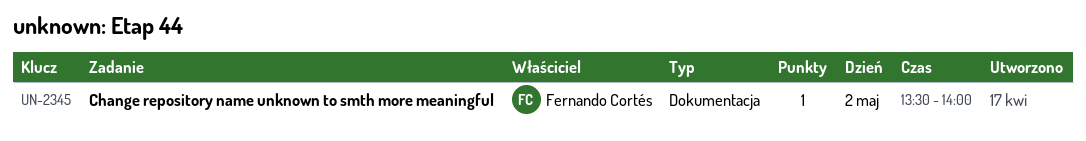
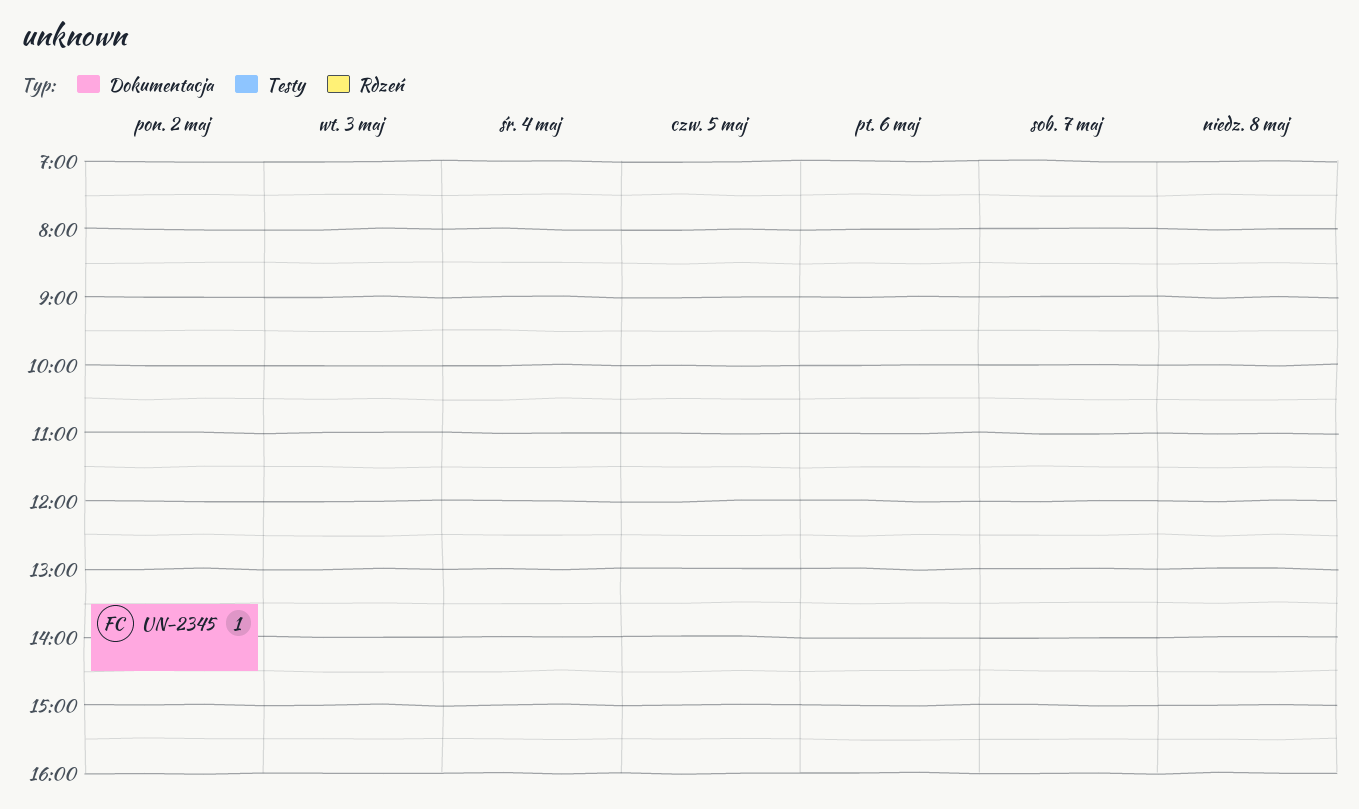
UN-2345, ends: 14:00 -> 14:30

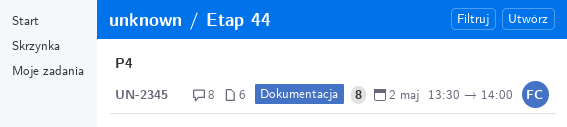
UN-2345, estimate: 1 -> 8
UN-2345, ends: 14:30 -> 14:00

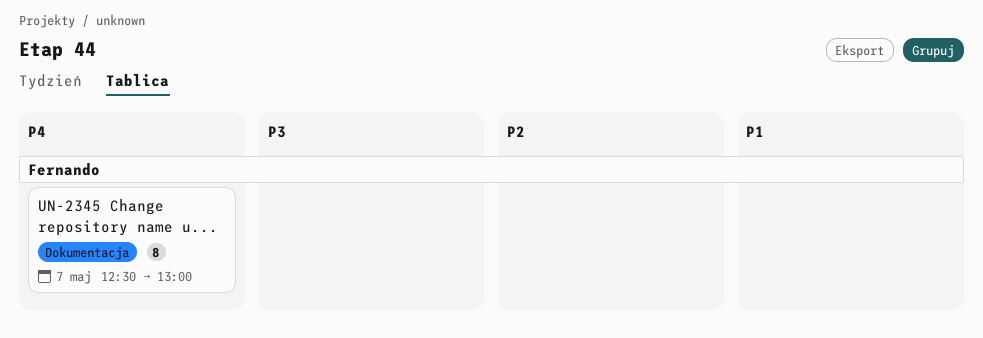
UN-2345, day: May 2 -> May 7
UN-2345, begins: 13:30 -> 12:30
UN-2345, ends: 14:00 -> 13:00

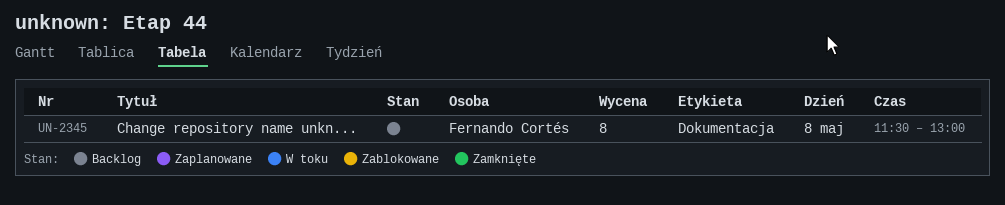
UN-2345, day: May 7 -> May 8
UN-2345, begins: 12:30 -> 11:30

